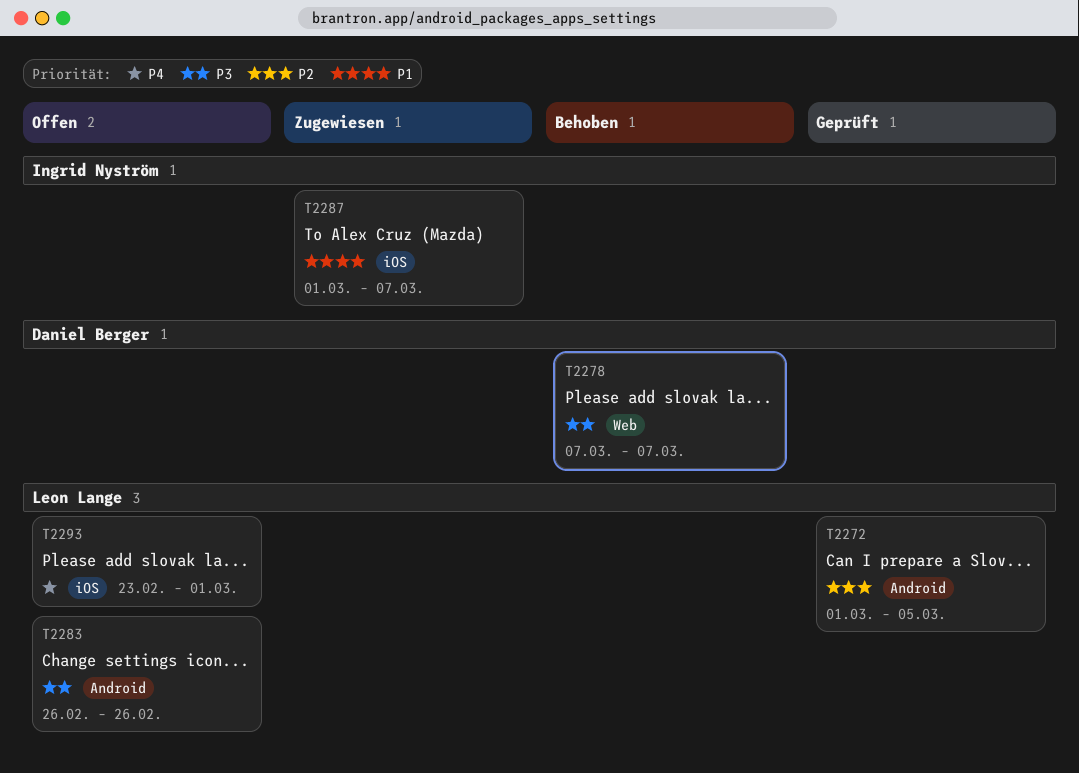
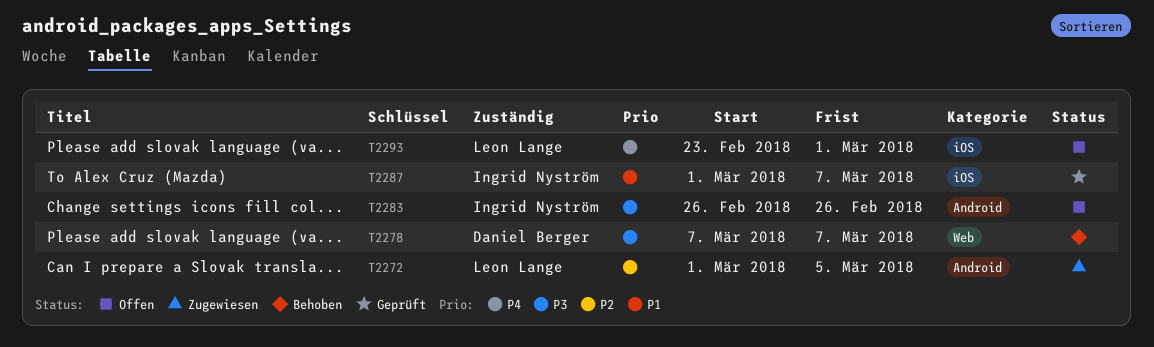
T2272, status: Geprüft -> Zugewiesen
T2283, owner: Leon Lange -> Ingrid Nyström
T2287, status: Zugewiesen -> Geprüft

